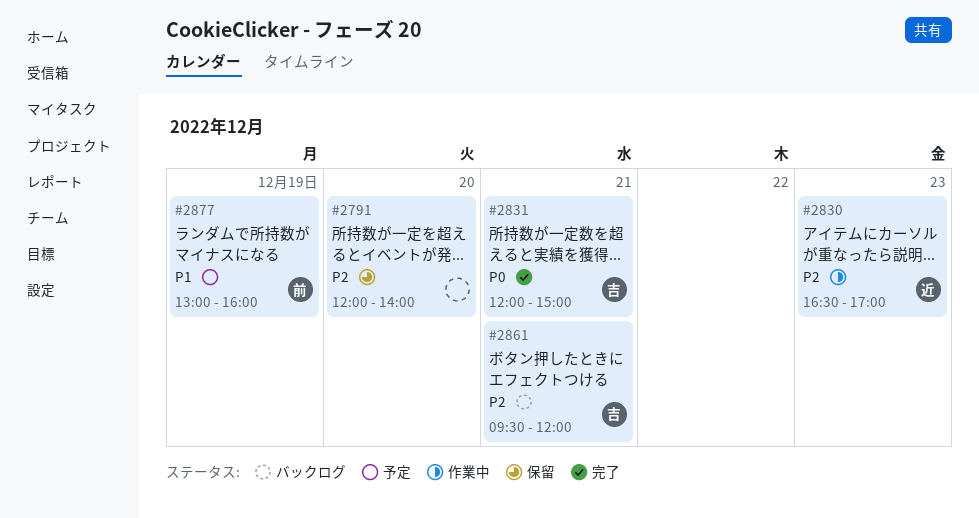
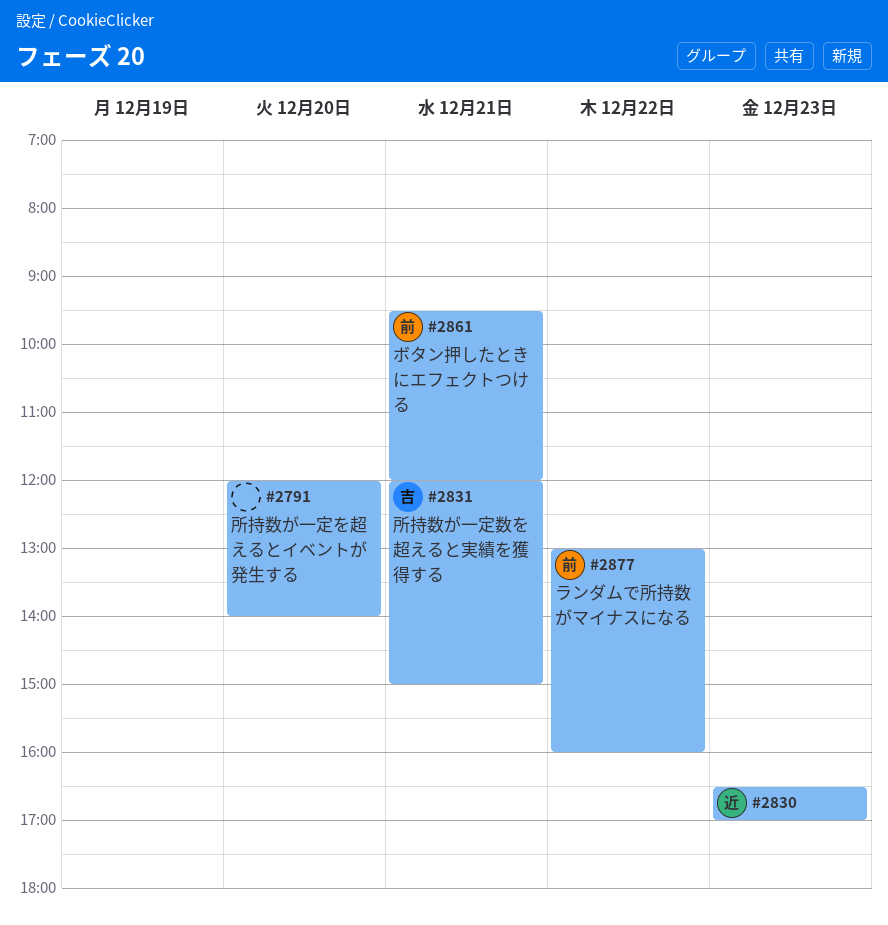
#2861, owner: 吉 -> 前
#2877, day: Dec 19 -> Dec 22

